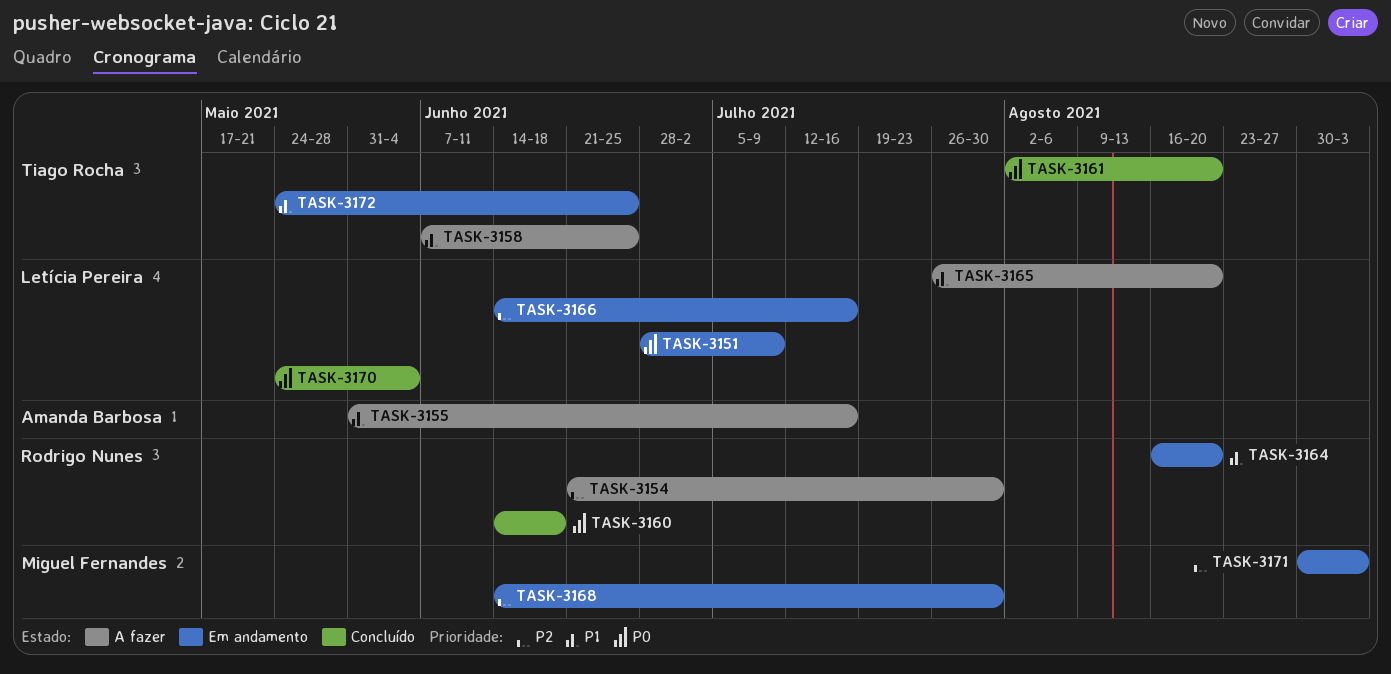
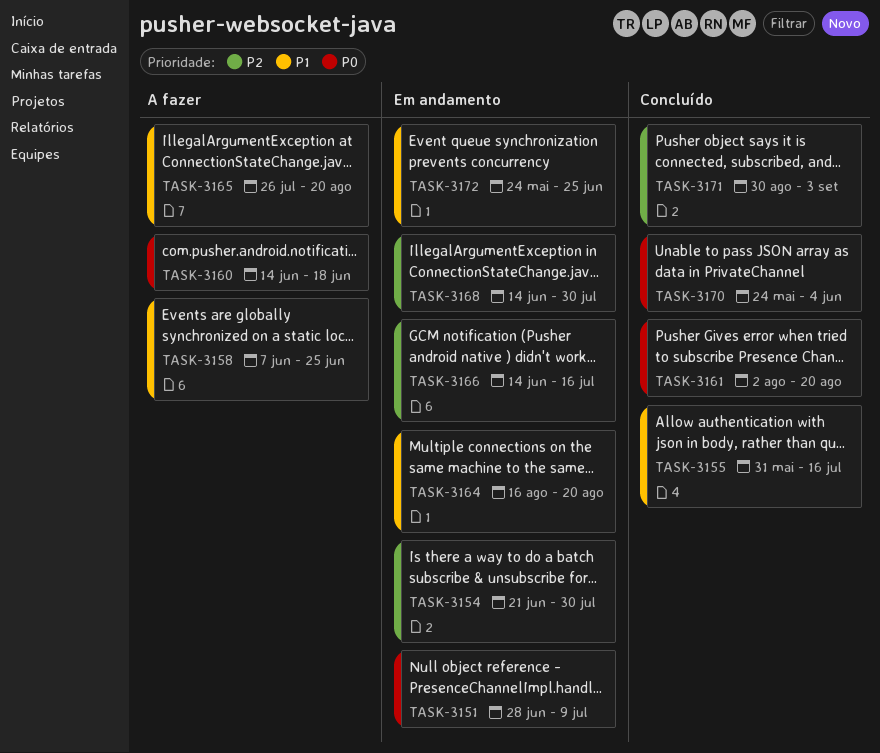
TASK-3154, status: A fazer -> Em andamento
TASK-3155, status: A fazer -> Concluído
TASK-3160, status: Concluído -> A fazer
TASK-3171, status: Em andamento -> Concluído

